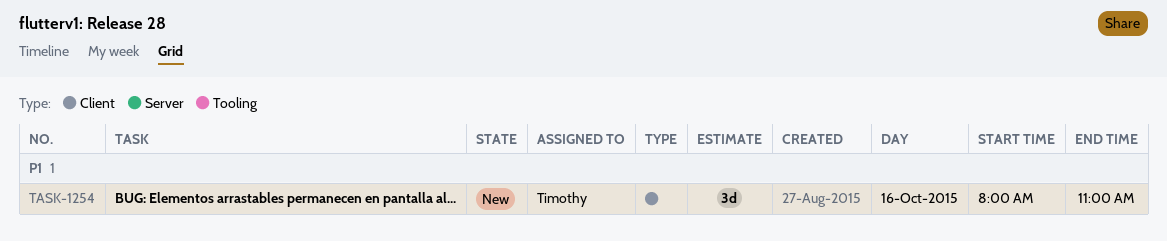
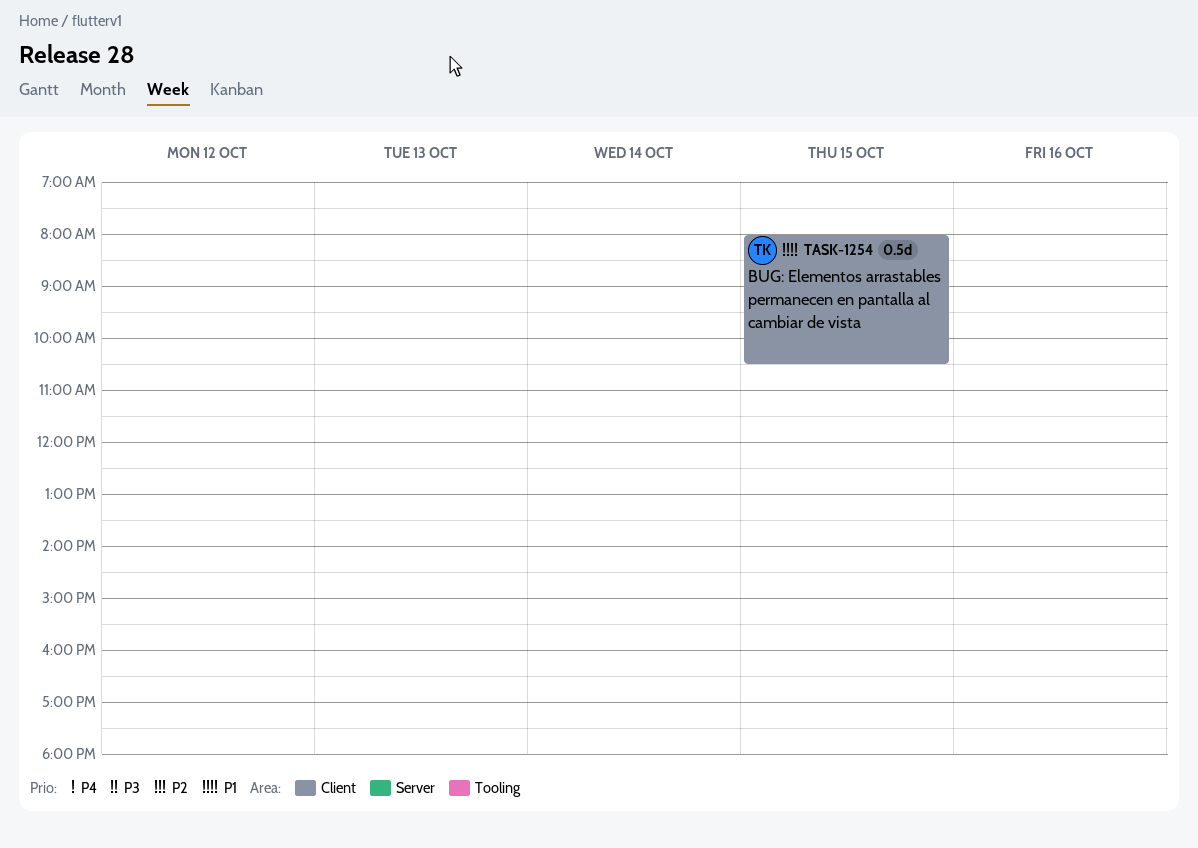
TASK-1254, estimate: 3d -> 0.5d
TASK-1254, day: Oct 16 -> Oct 15
TASK-1254, ends: 11:00 -> 10:30

